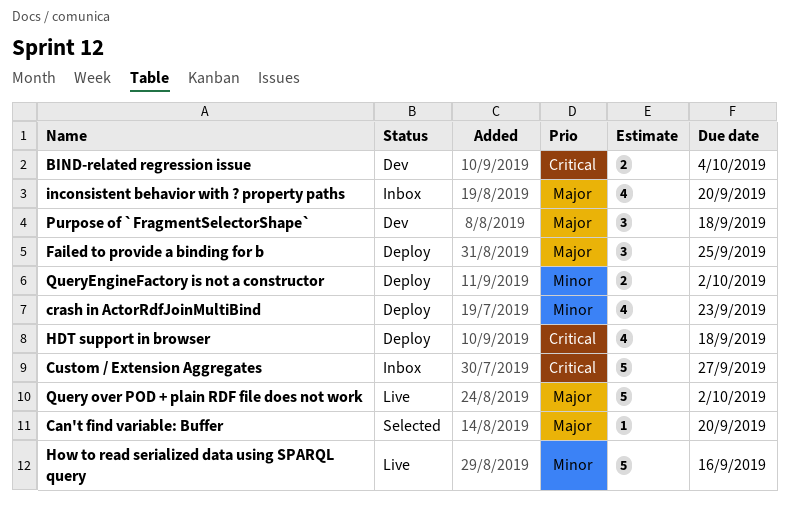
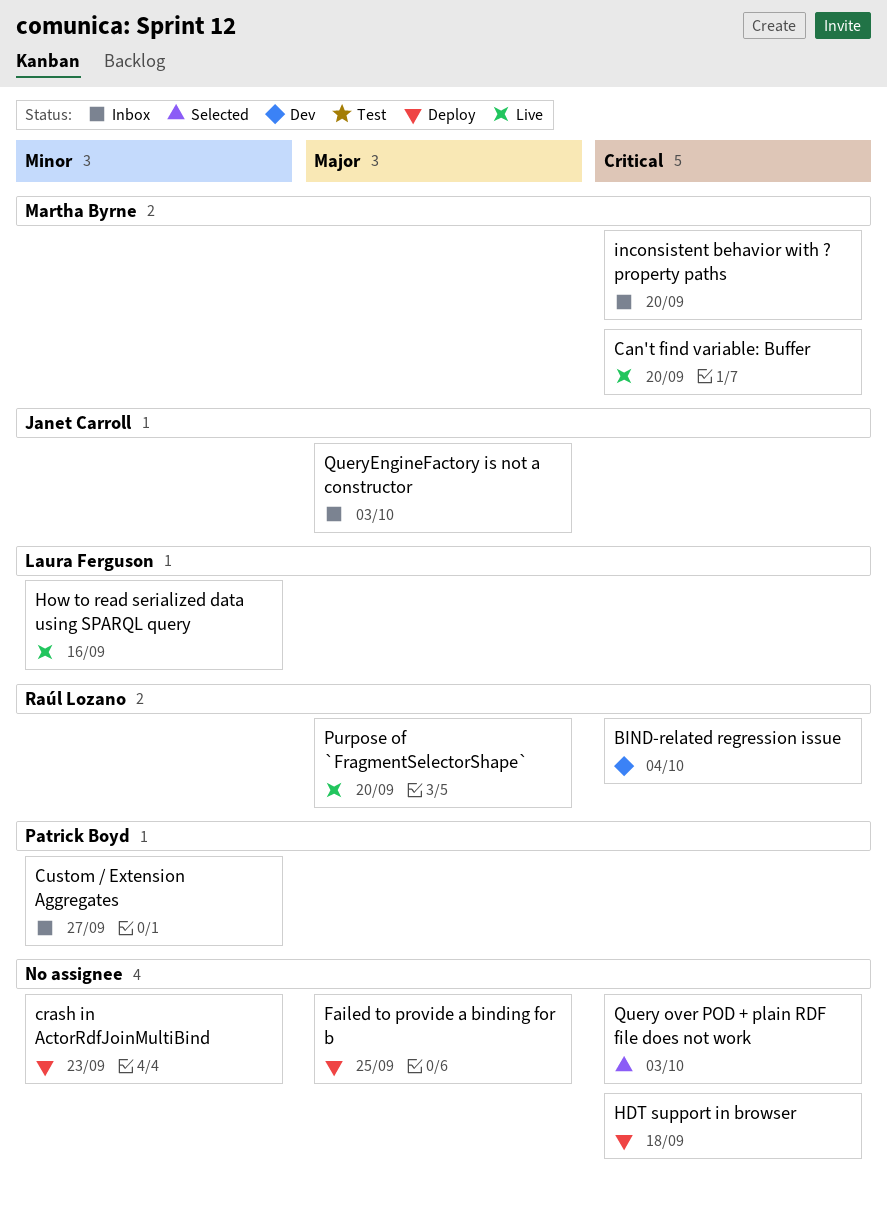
Can't find variable: Buffer, status: Selected -> Live
Can't find variable: Buffer, priority: Major -> Critical
Custom / Extension Aggregates, priority: Critical -> Minor
inconsistent behavior with ? property paths, priority: Major -> Critical
Purpose of `FragmentSelectorShape`, status: Dev -> Live
Purpose of `FragmentSelectorShape`, due: Sep 18 -> Sep 20
Query over POD + plain RDF file does not work, status: Live -> Selected
Query over POD + plain RDF file does not work, priority: Major -> Critical
Query over POD + plain RDF file does not work, due: Oct 2 -> Oct 3
QueryEngineFactory is not a constructor, status: Deploy -> Inbox
QueryEngineFactory is not a constructor, priority: Minor -> Major
QueryEngineFactory is not a constructor, due: Oct 2 -> Oct 3

